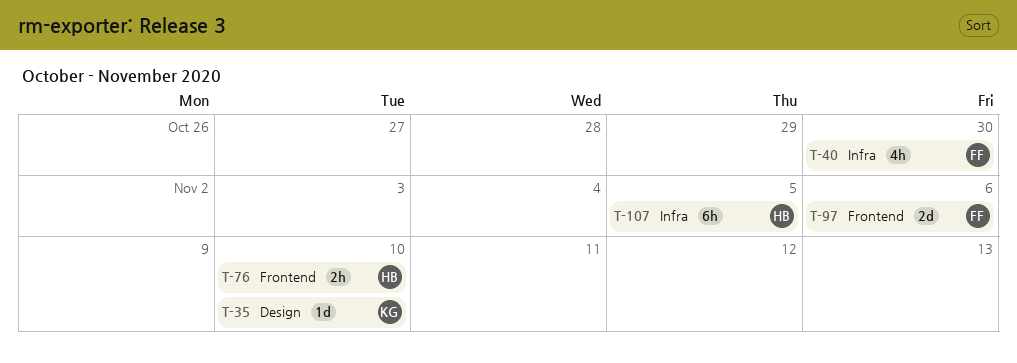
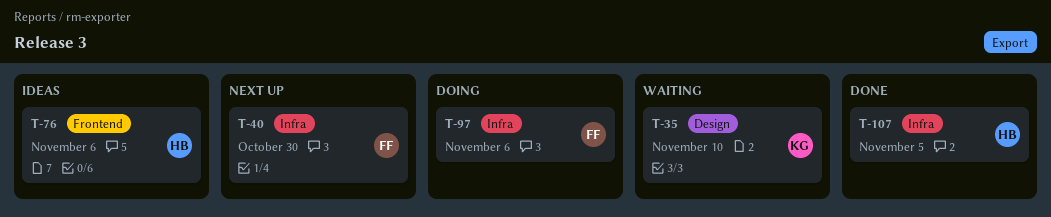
T-76, due: Nov 10 -> Nov 6
T-97, label: Frontend -> Infra

